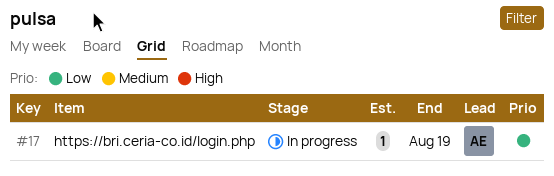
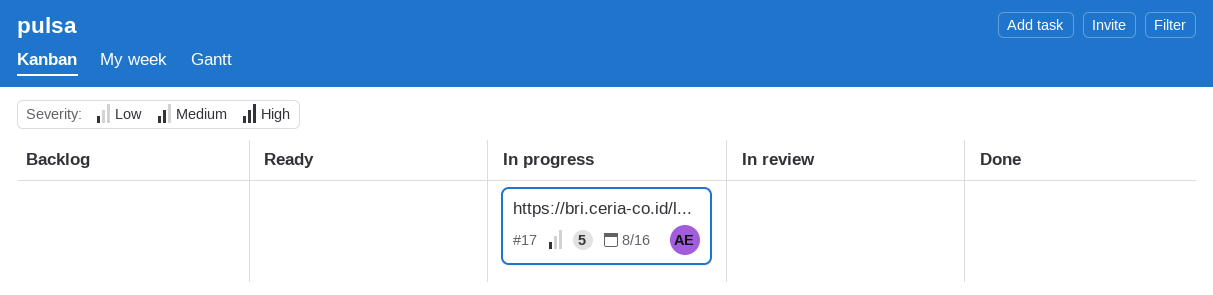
#17, estimate: 1 -> 5
#17, due: Aug 19 -> Aug 16

